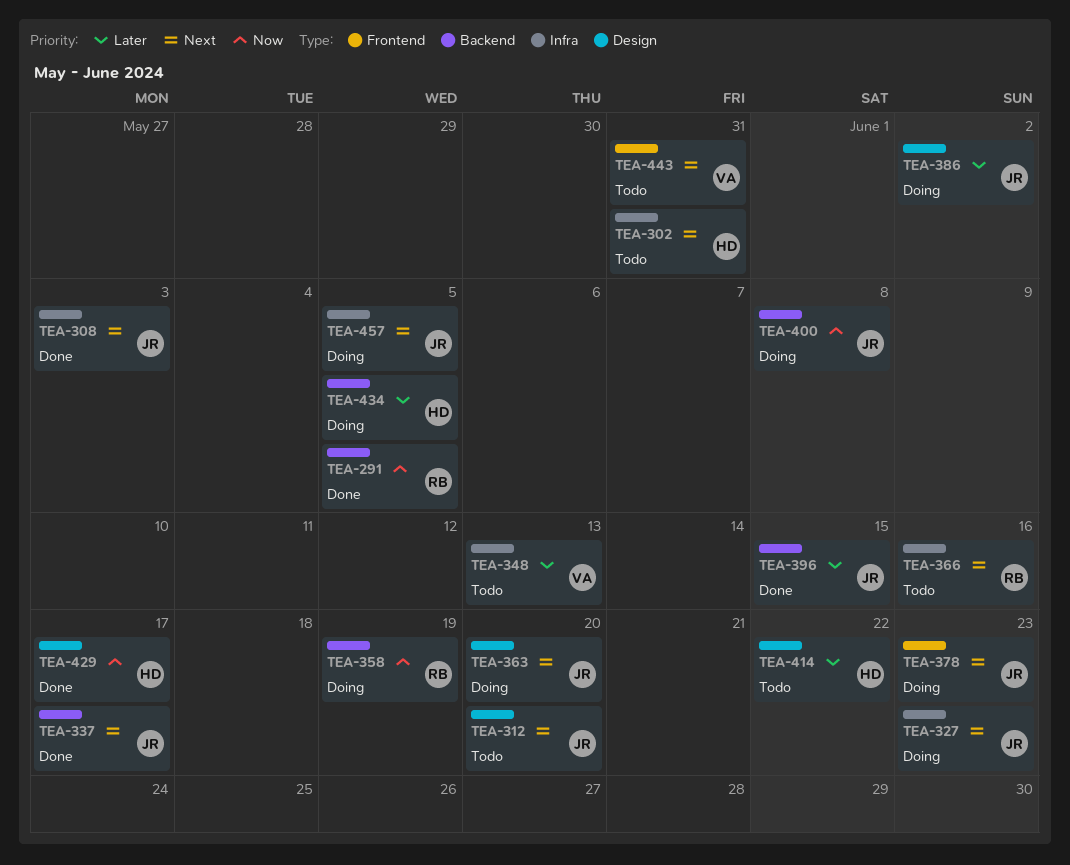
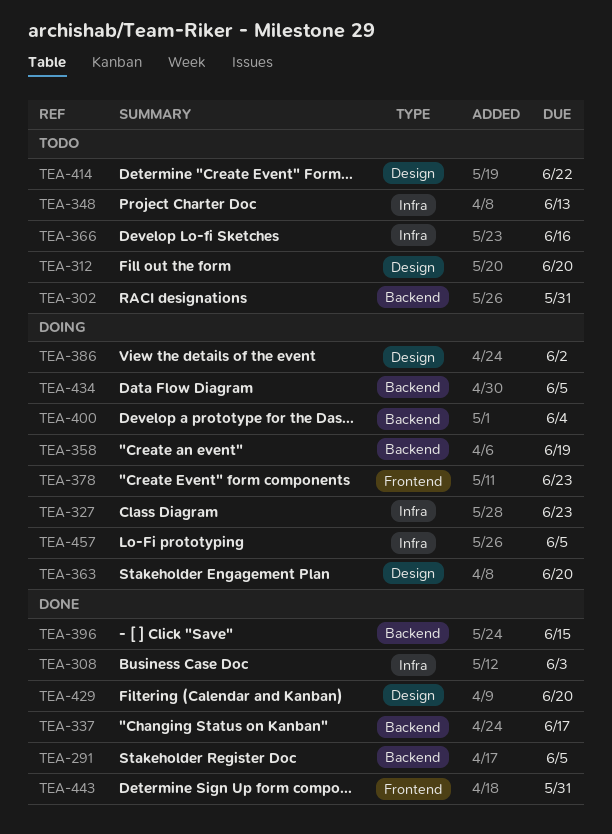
TEA-302, label: Infra -> Backend
TEA-400, due: Jun 8 -> Jun 4
TEA-429, due: Jun 17 -> Jun 20
TEA-443, status: Todo -> Done

